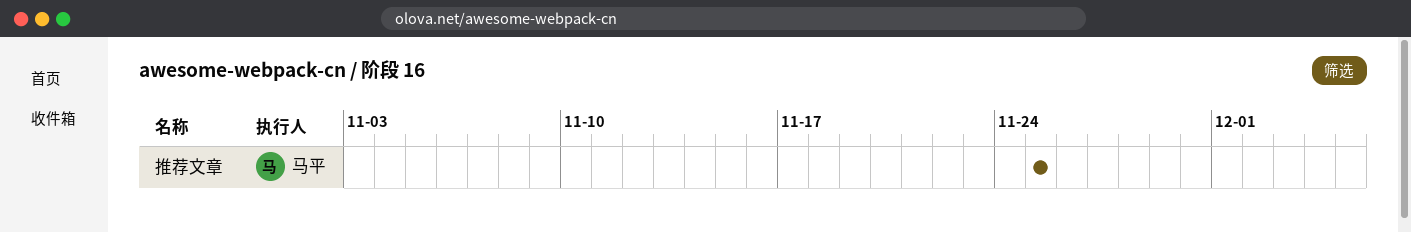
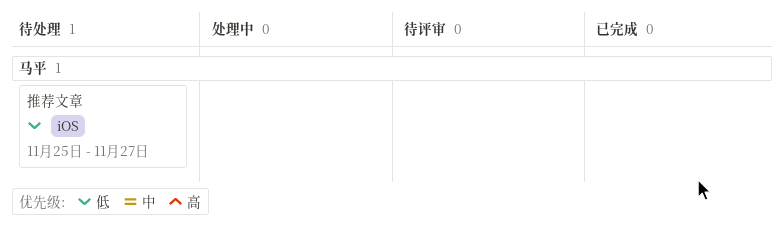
推荐文章, due: Nov 25 -> Nov 27

